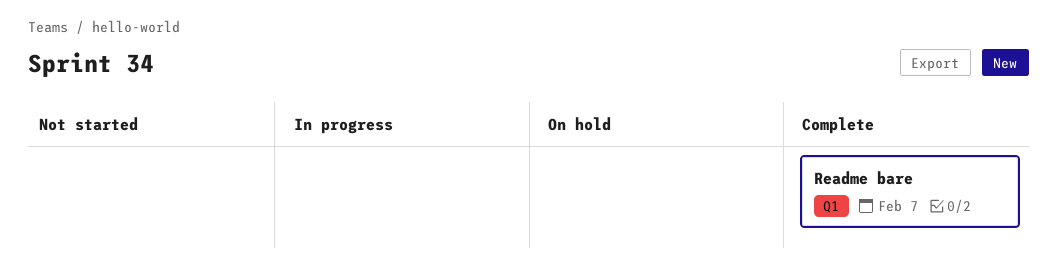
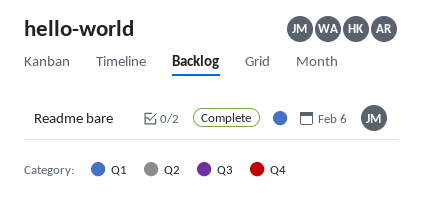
Readme bare, due: Feb 7 -> Feb 6

